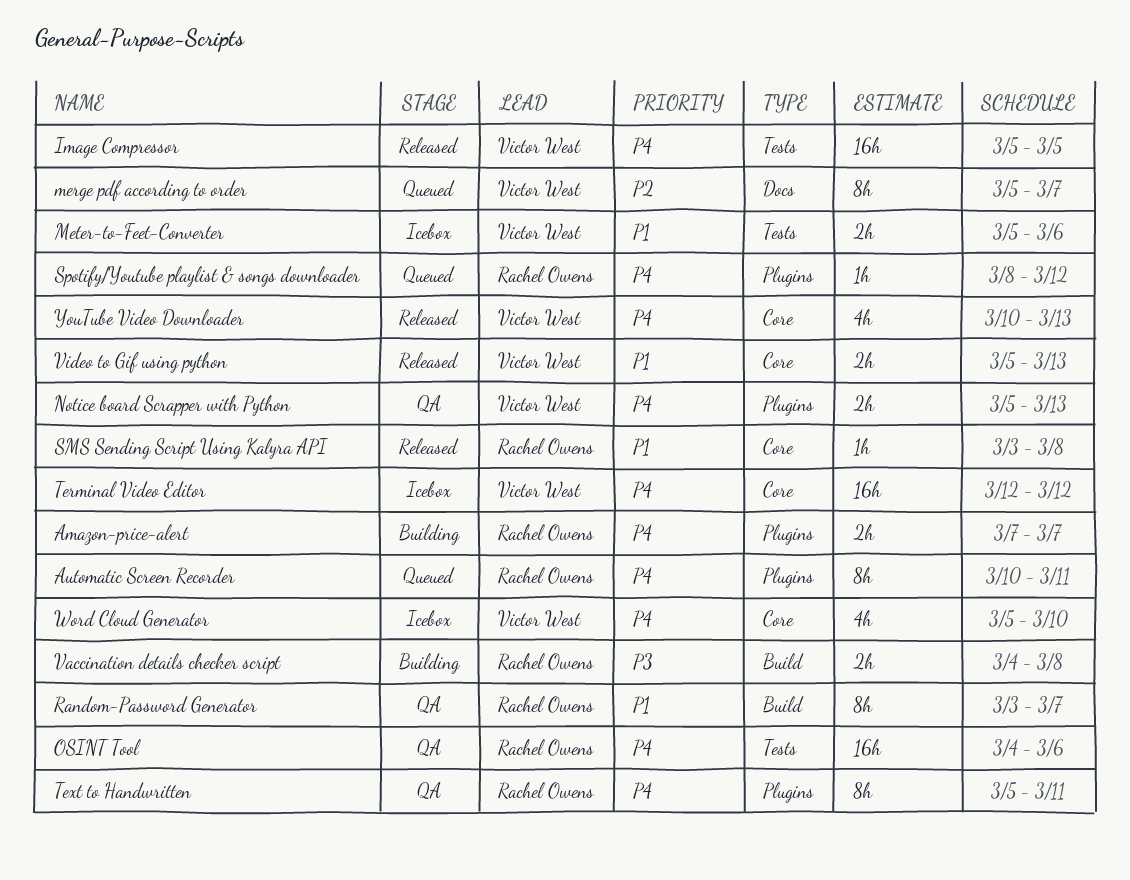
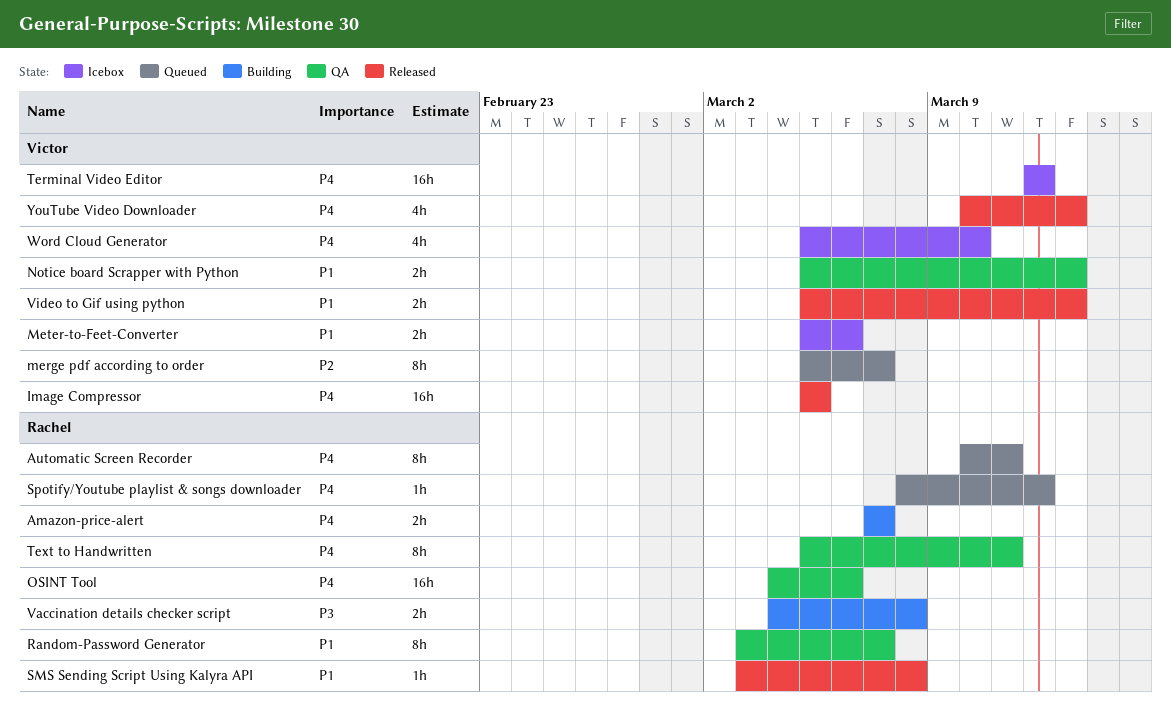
Notice board Scrapper with Python, priority: P4 -> P1

